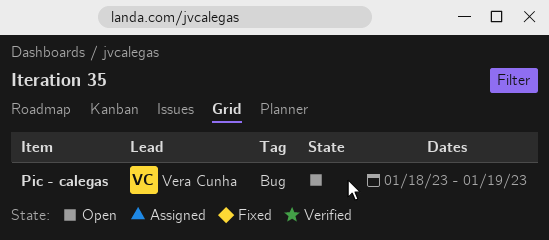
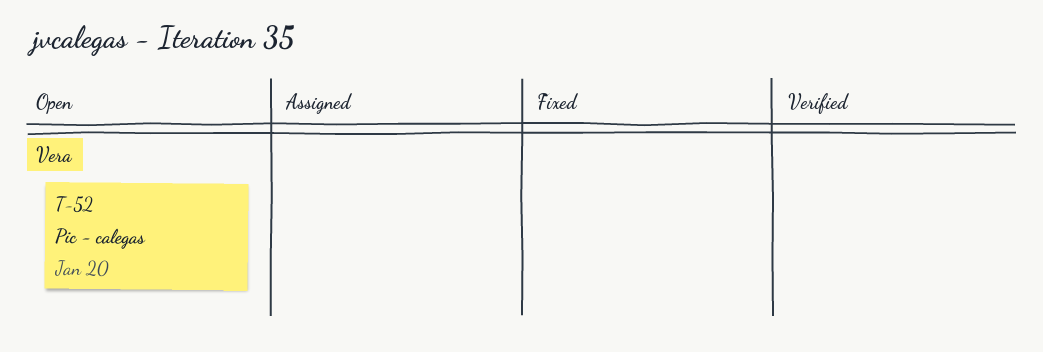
Pic - calegas, due: Jan 19 -> Jan 20

